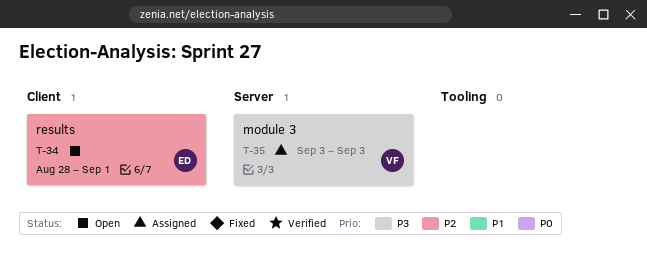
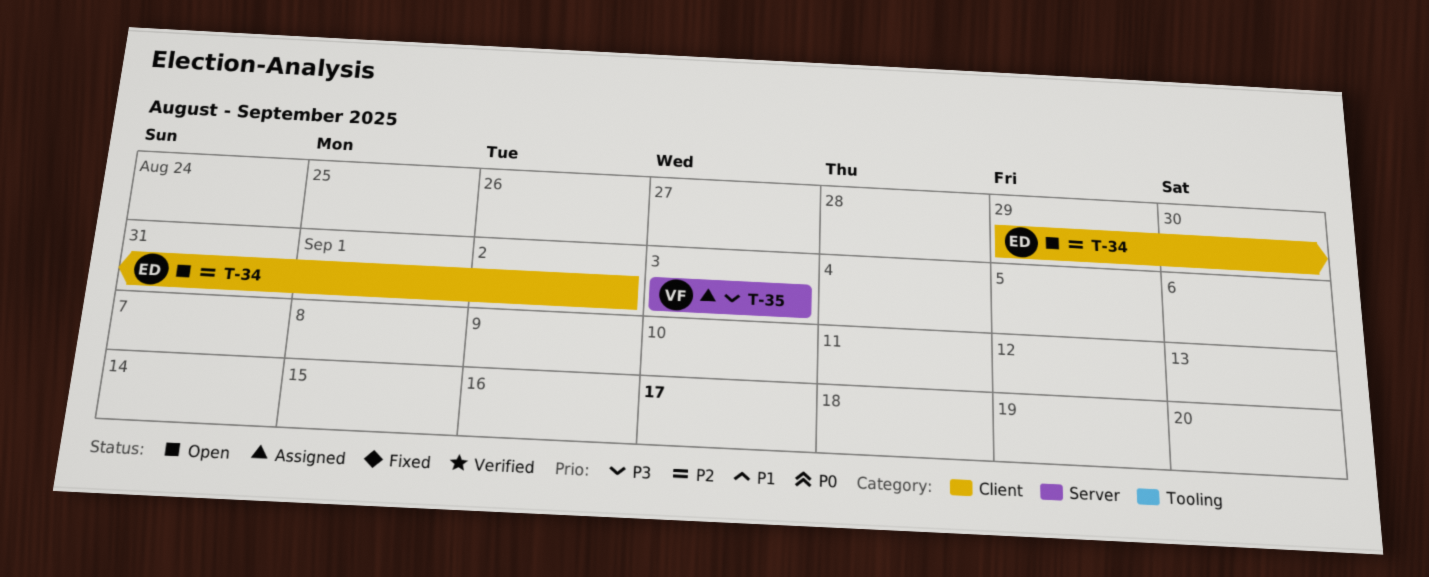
T-34, start: Aug 28 -> Aug 29
T-34, due: Sep 1 -> Sep 2

